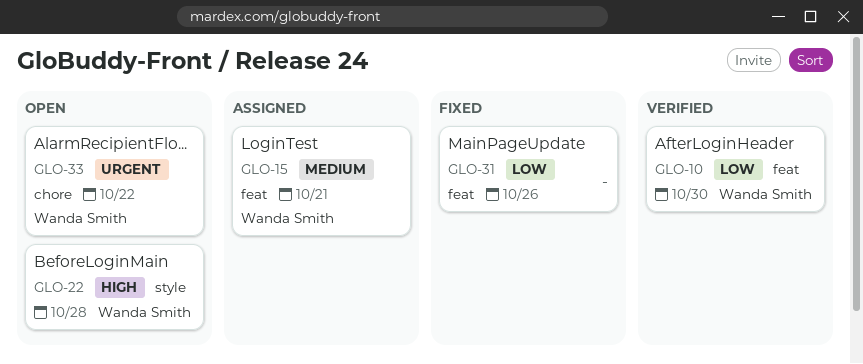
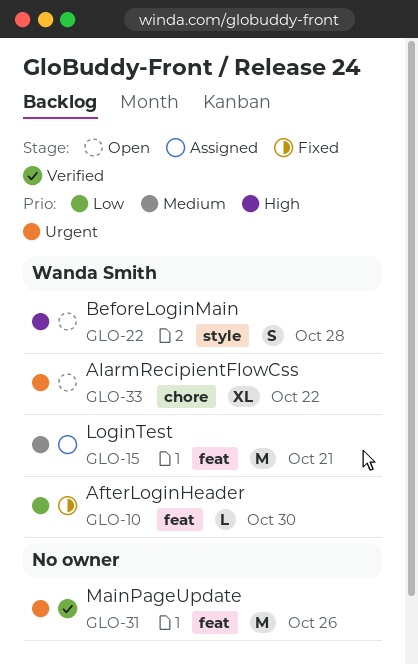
GLO-10, status: Verified -> Fixed
GLO-31, status: Fixed -> Verified
GLO-31, priority: Low -> Urgent

